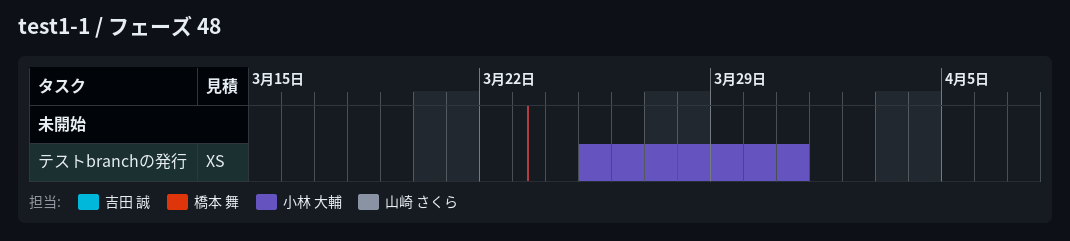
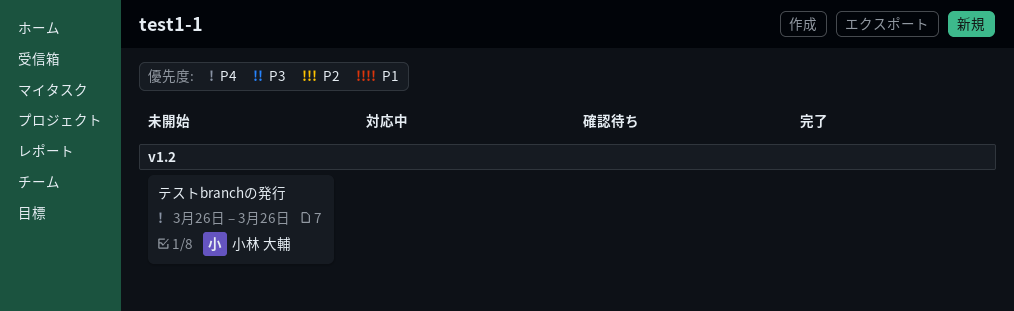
テストbranchの発行, start: Mar 25 -> Mar 26
テストbranchの発行, due: Mar 31 -> Mar 26

